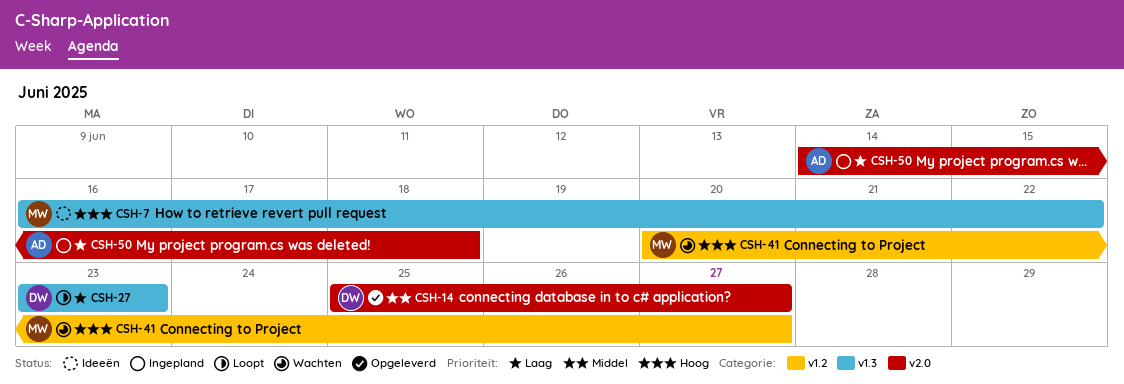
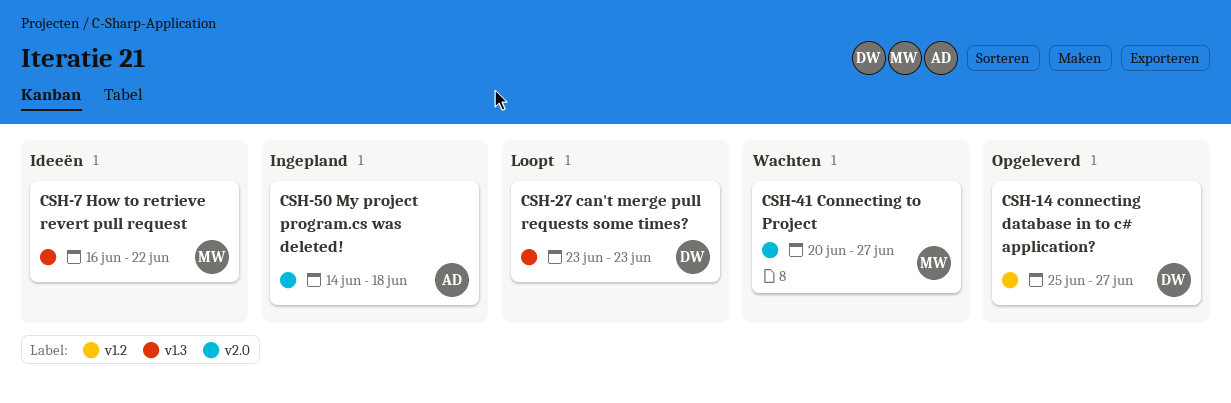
CSH-14, label: v2.0 -> v1.2
CSH-41, label: v1.2 -> v2.0

